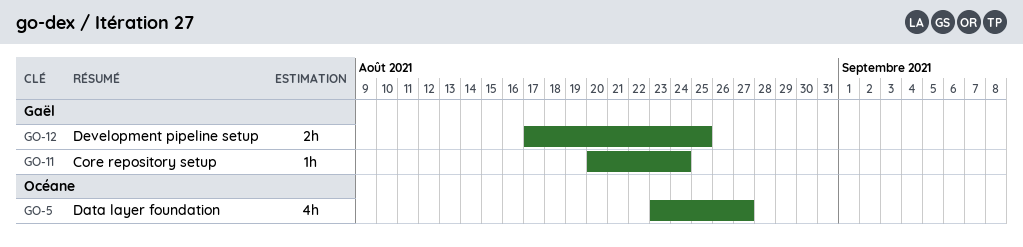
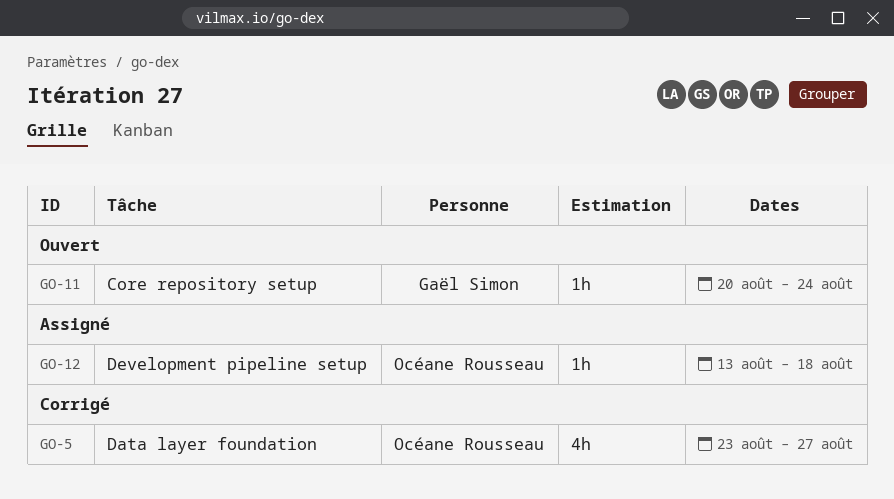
GO-12, owner: Gaël Simon -> Océane Rousseau
GO-12, estimate: 2h -> 1h
GO-12, start: Aug 17 -> Aug 13
GO-12, due: Aug 25 -> Aug 18

